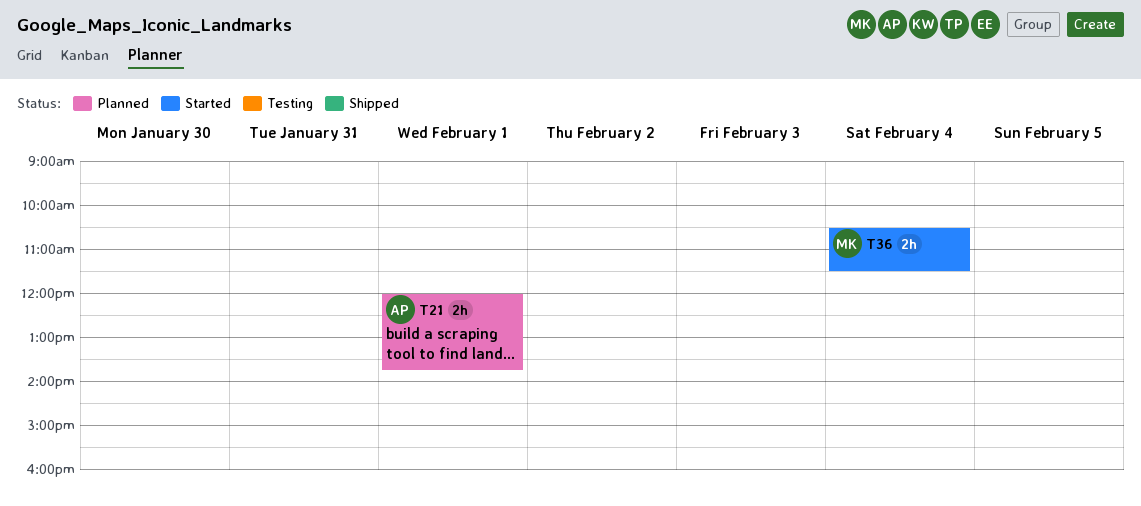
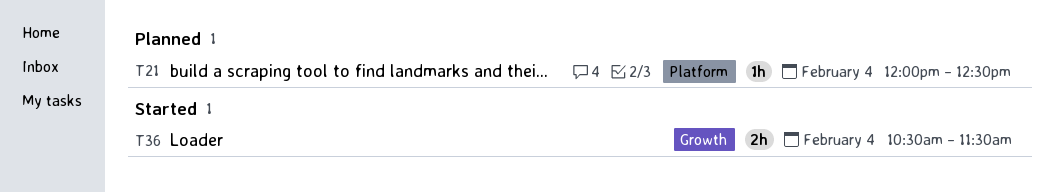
T21, estimate: 2h -> 1h
T21, day: Feb 1 -> Feb 4
T21, ends: 13:45 -> 12:30

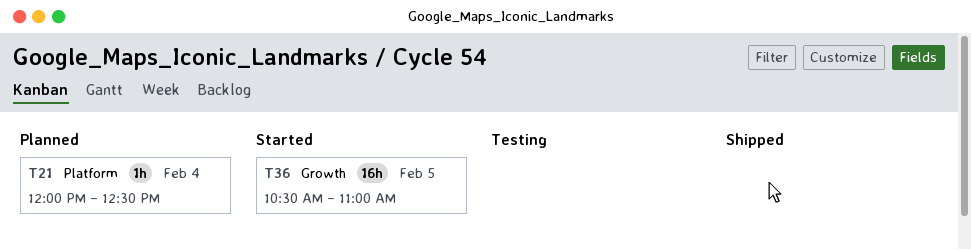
T36, estimate: 2h -> 16h
T36, day: Feb 4 -> Feb 5
T36, ends: 11:30 -> 11:00

